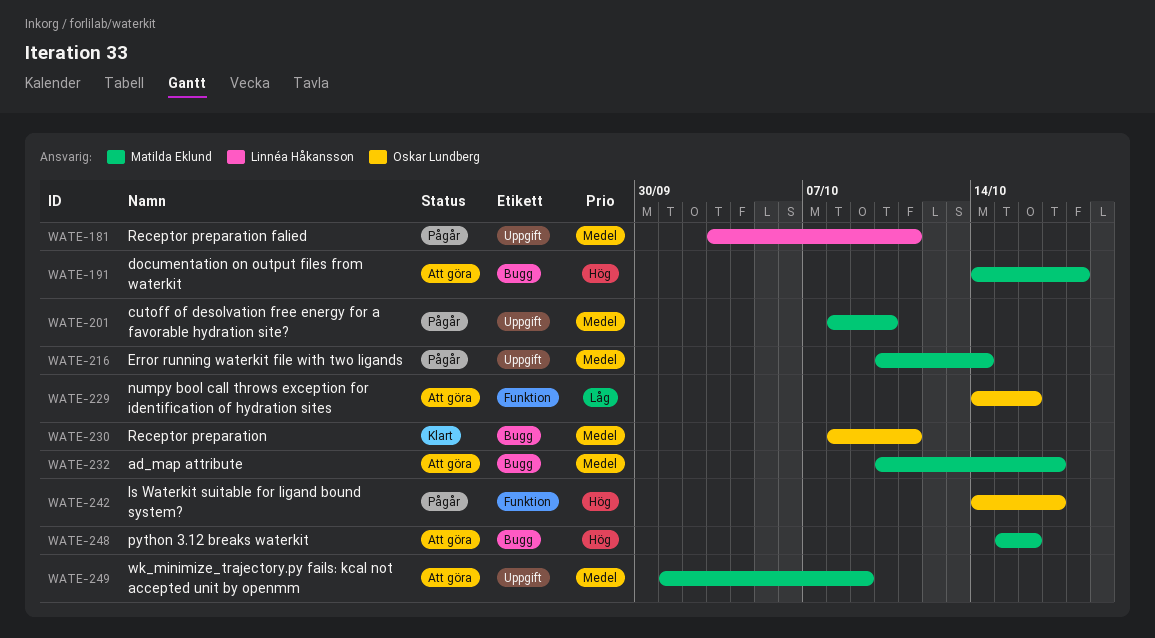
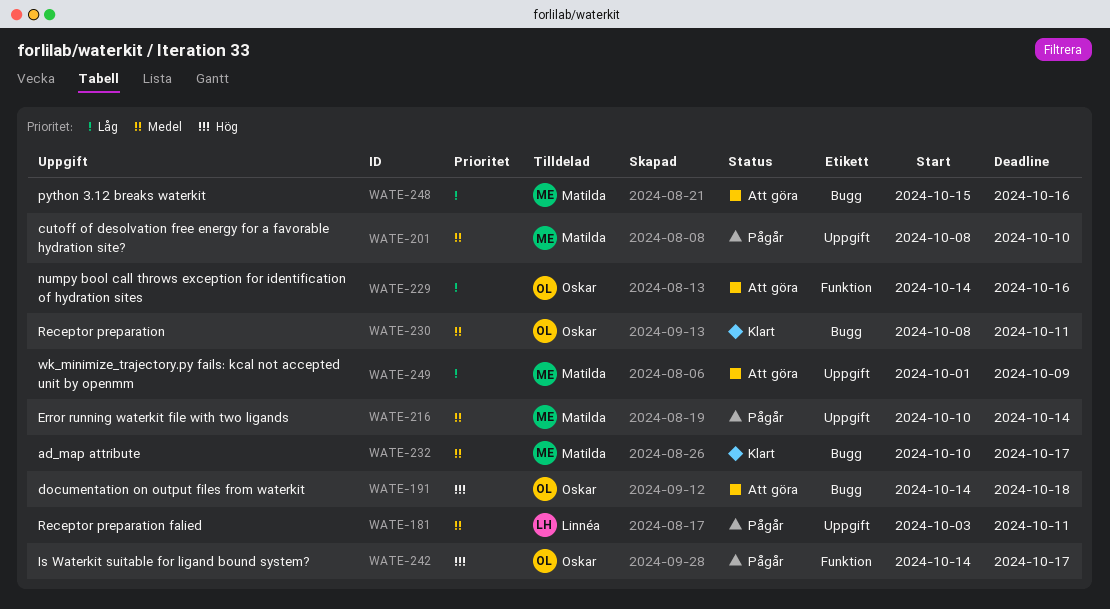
WATE-191, owner: Matilda Eklund -> Oskar Lundberg
WATE-232, status: Att göra -> Klart
WATE-248, priority: Hög -> Låg
WATE-249, priority: Medel -> Låg

